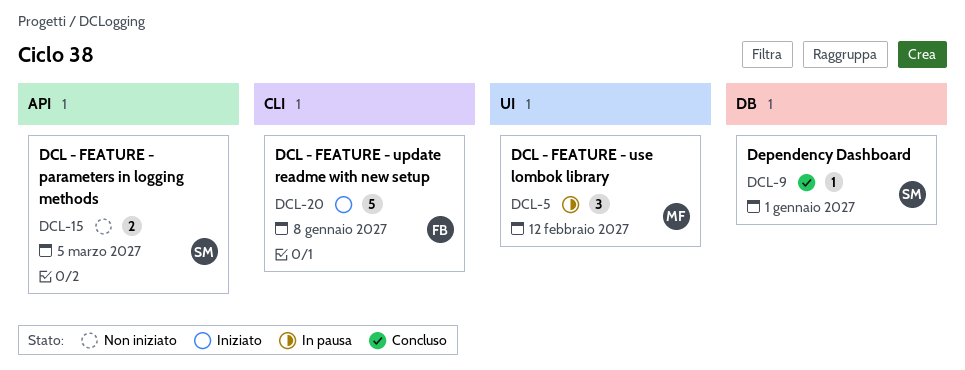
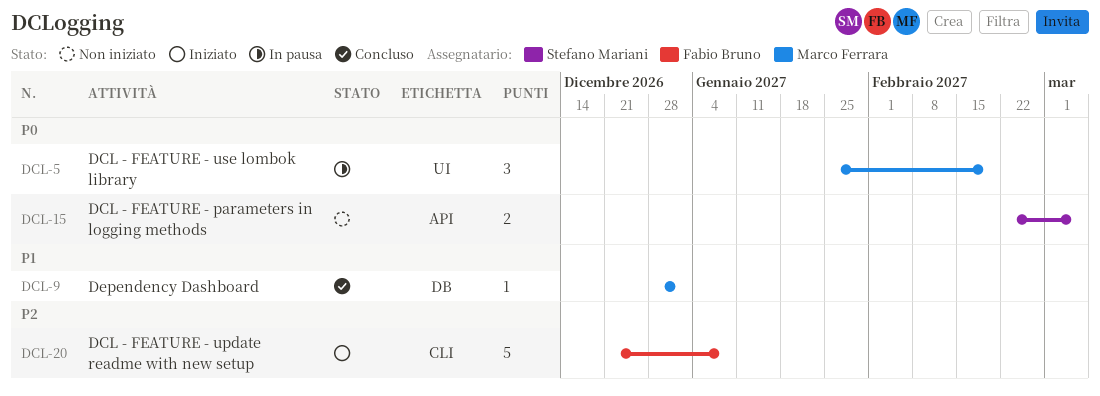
DCL-5, due: Feb 12 -> Feb 19
DCL-9, owner: Stefano Mariani -> Marco Ferrara

